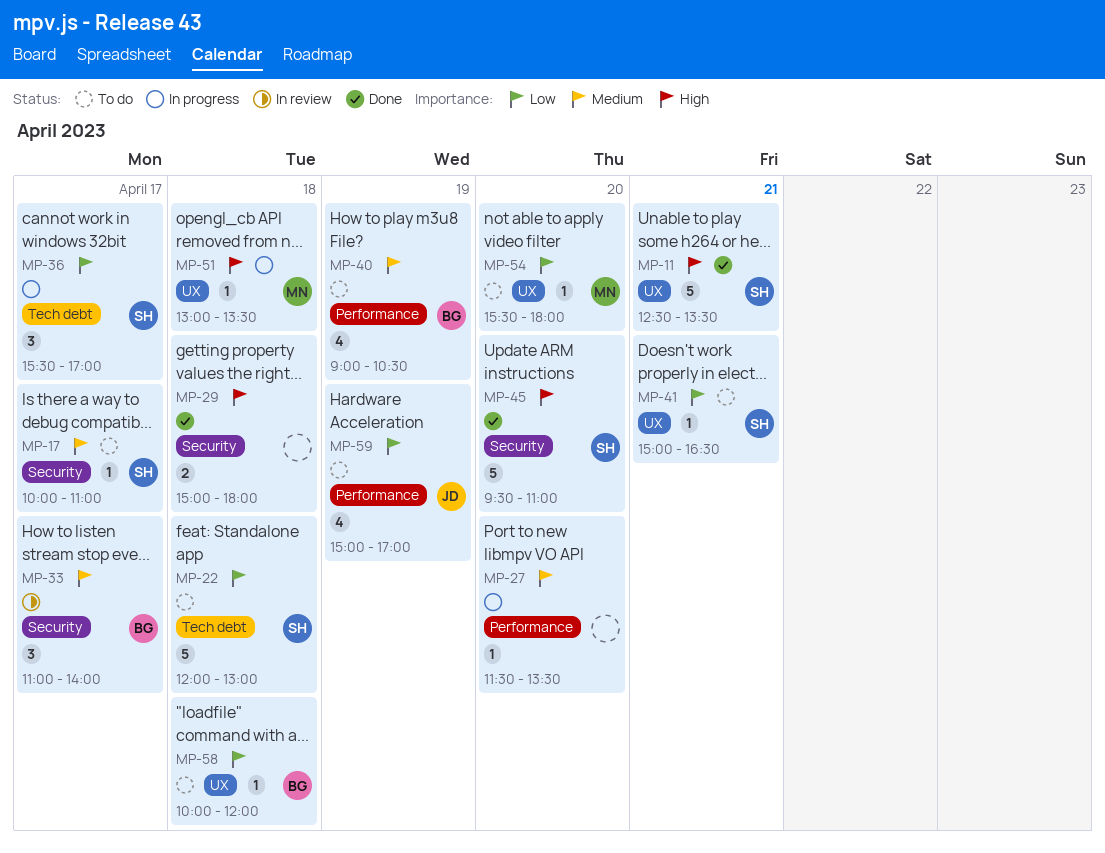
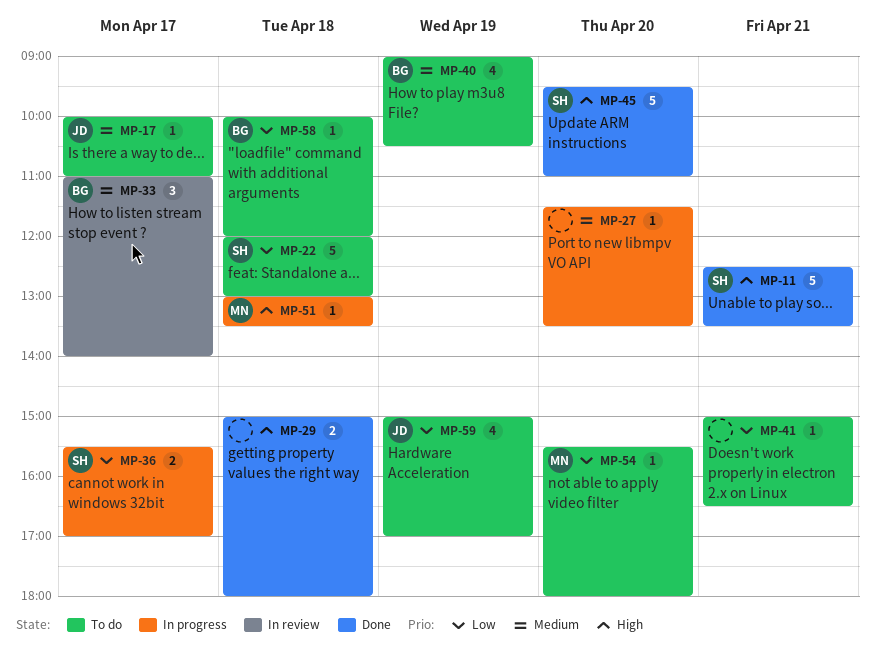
MP-17, owner: SH -> JD
MP-36, estimate: 3 -> 2
MP-41, owner: SH -> none

